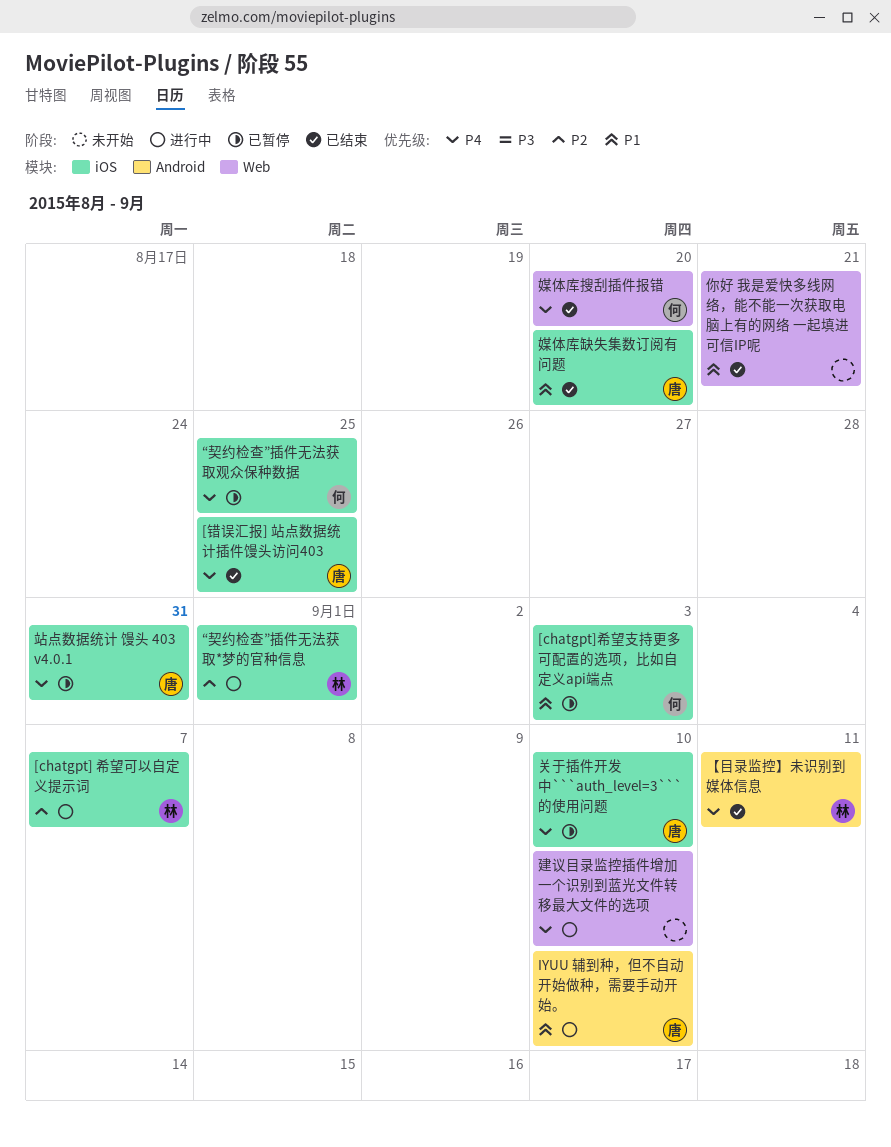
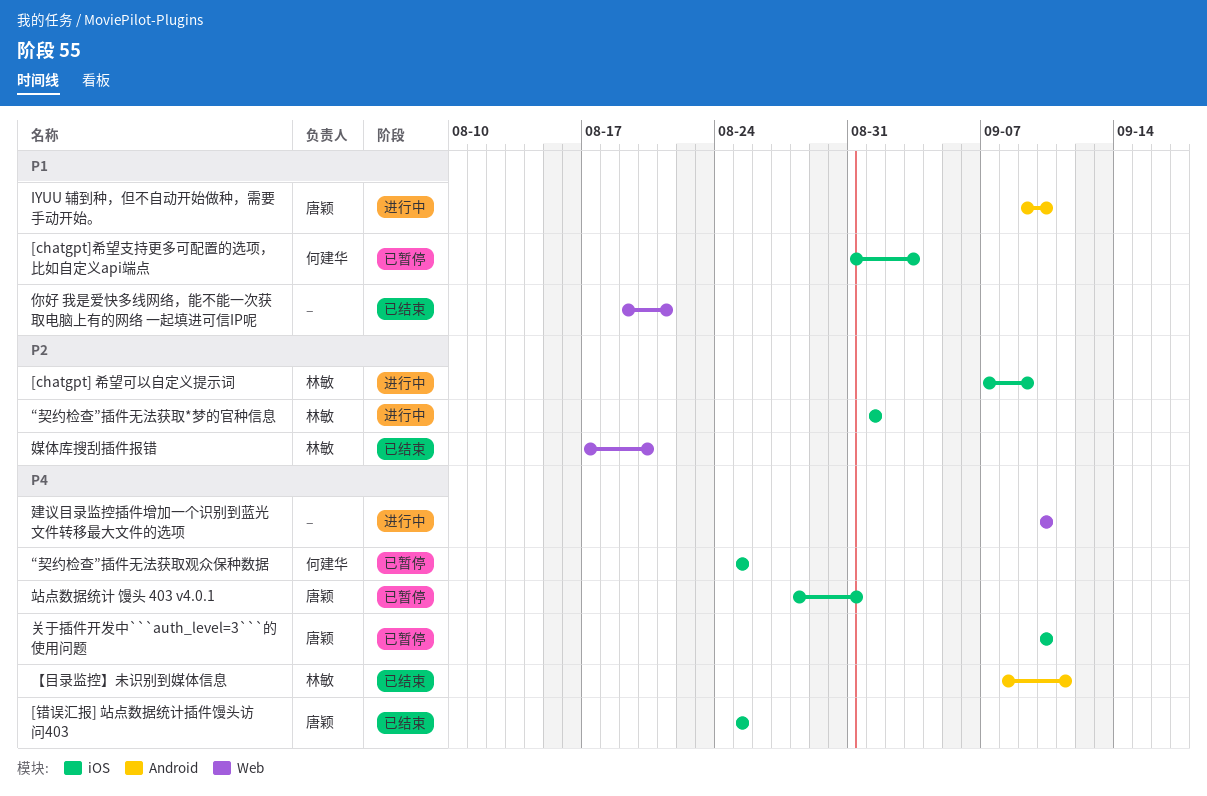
[chatgpt] 希望可以自定义提示词, due: Sep 7 -> Sep 9
媒体库搜刮插件报错, owner: 何建华 -> 林敏
媒体库搜刮插件报错, priority: P4 -> P2
媒体库缺失集数订阅有问题: present -> none

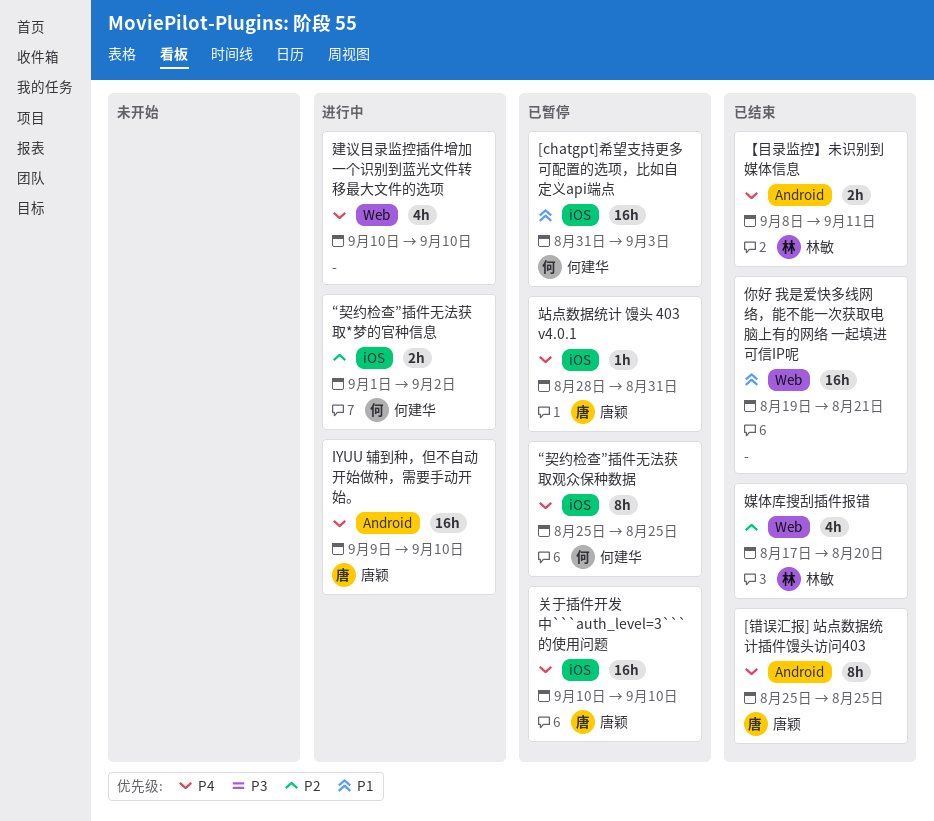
[chatgpt] 希望可以自定义提示词: present -> none
[错误汇报] 站点数据统计插件馒头访问403, label: iOS -> Android
IYUU 辅到种，但不自动开始做种，需要手动开始。, priority: P1 -> P4
“契约检查”插件无法获取*梦的官种信息, owner: 林敏 -> 何建华
“契约检查”插件无法获取*梦的官种信息, due: Sep 1 -> Sep 2

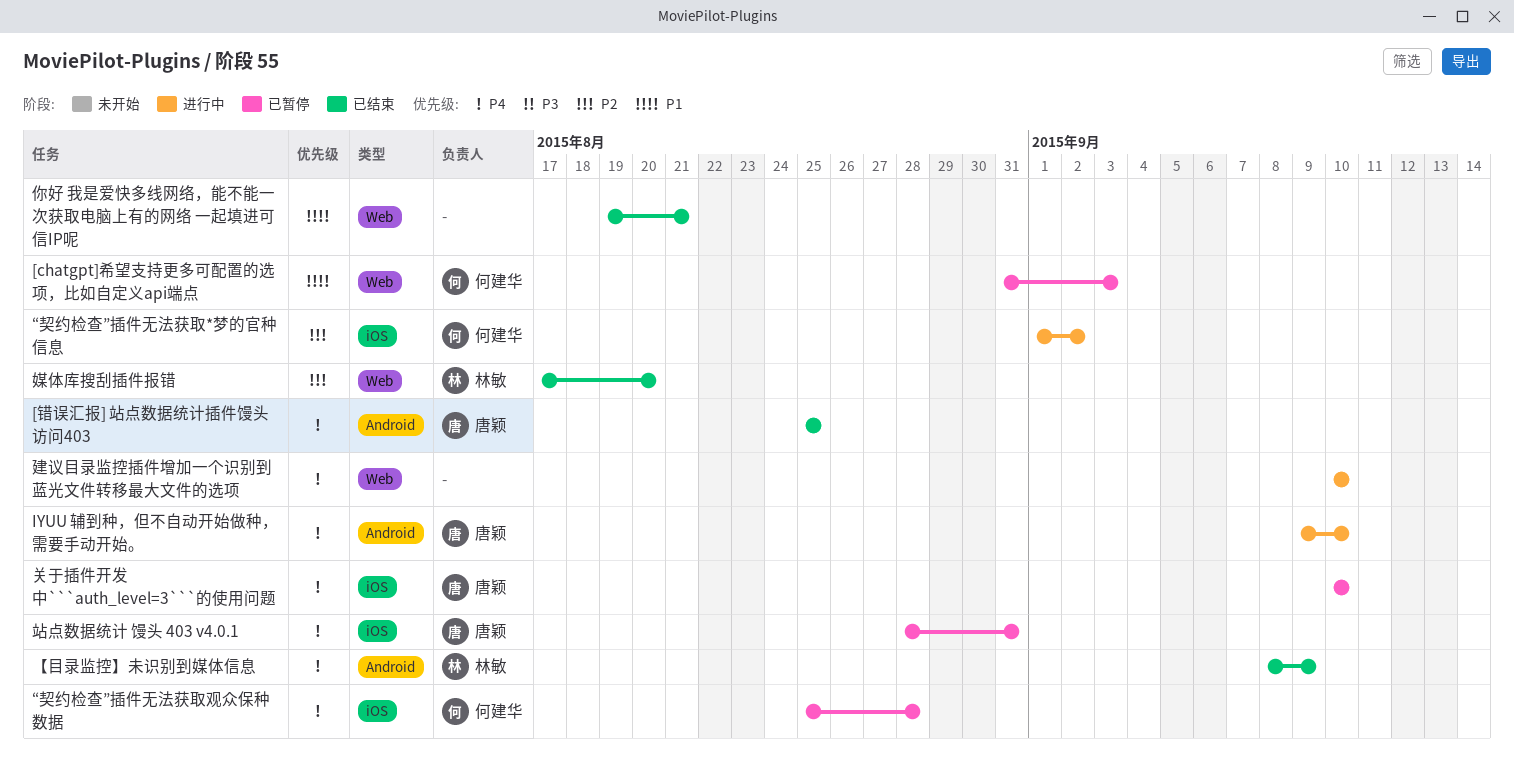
[chatgpt]希望支持更多可配置的选项，比如自定义api端点, label: iOS -> Web
“契约检查”插件无法获取观众保种数据, due: Aug 25 -> Aug 28
【目录监控】未识别到媒体信息, due: Sep 11 -> Sep 9

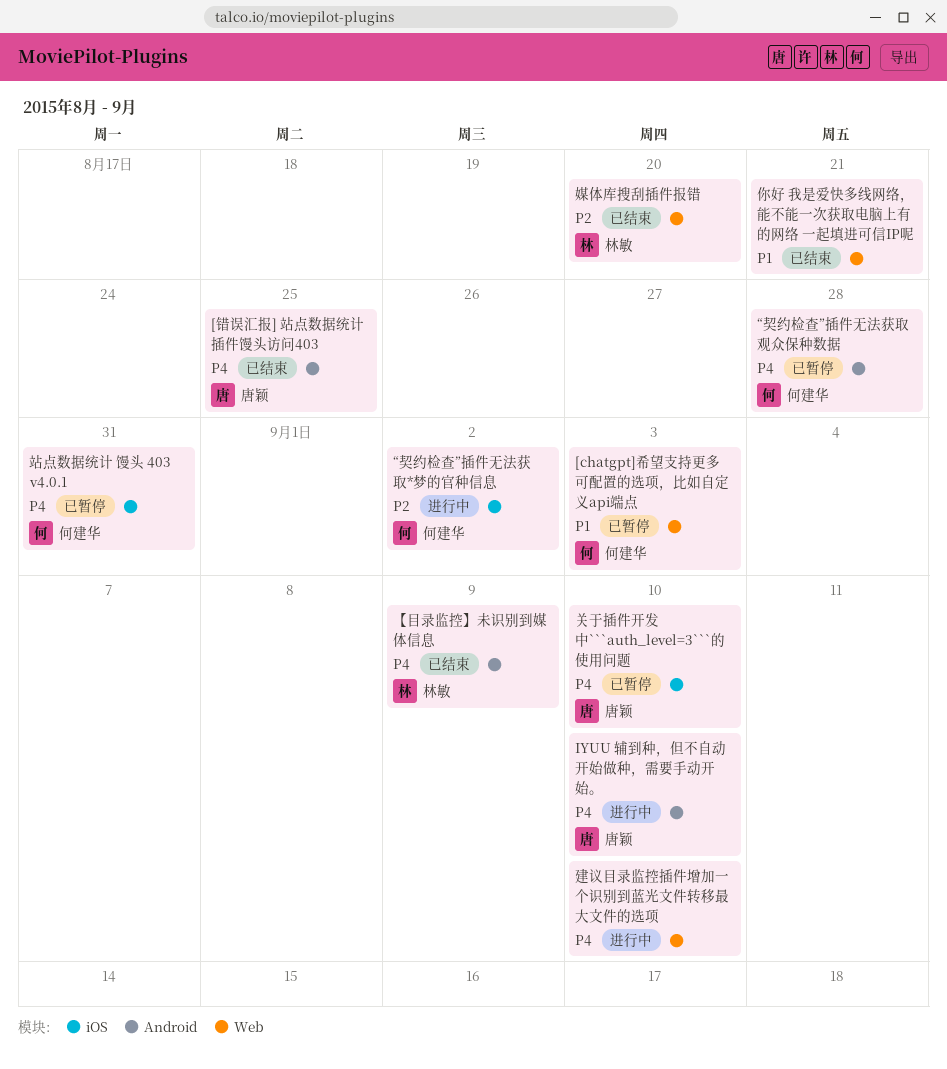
“契约检查”插件无法获取观众保种数据, label: iOS -> Android
站点数据统计 馒头 403 v4.0.1, owner: 唐颖 -> 何建华

